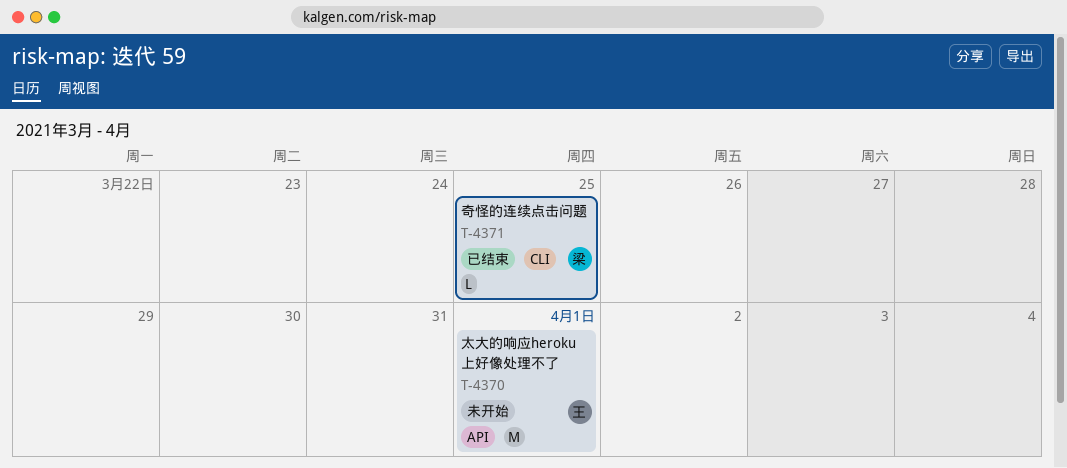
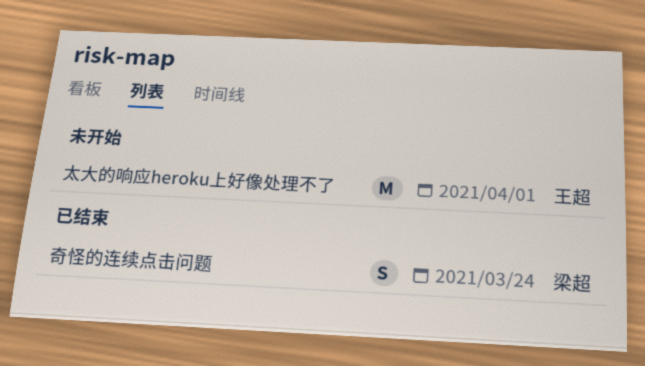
奇怪的连续点击问题, estimate: L -> S
奇怪的连续点击问题, due: Mar 25 -> Mar 24

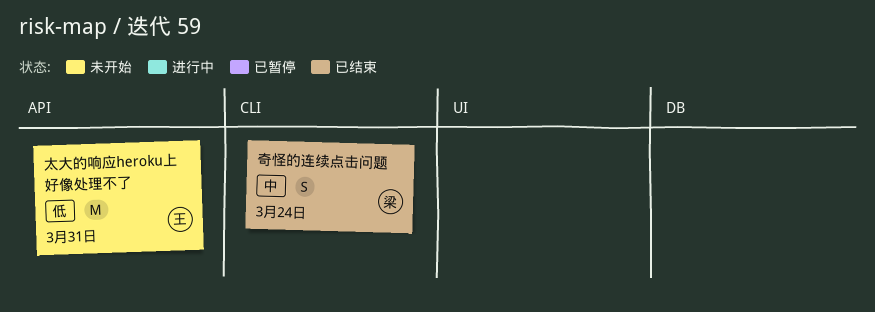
太大的响应heroku上好像处理不了, due: Apr 1 -> Mar 31

